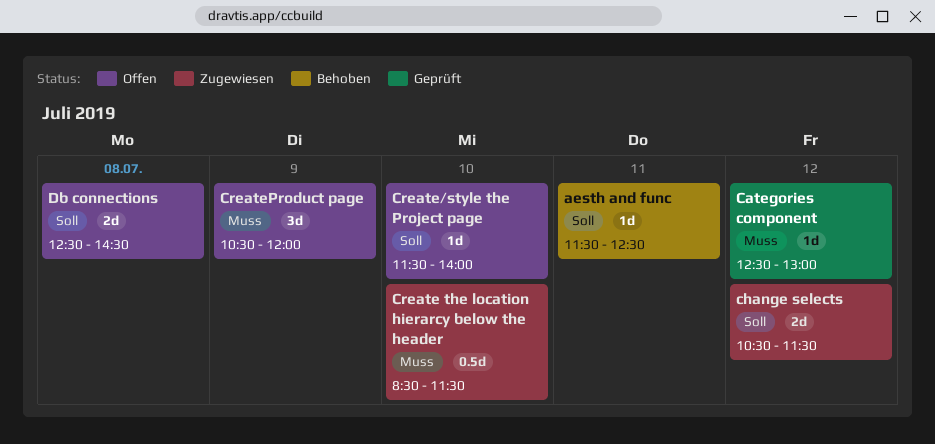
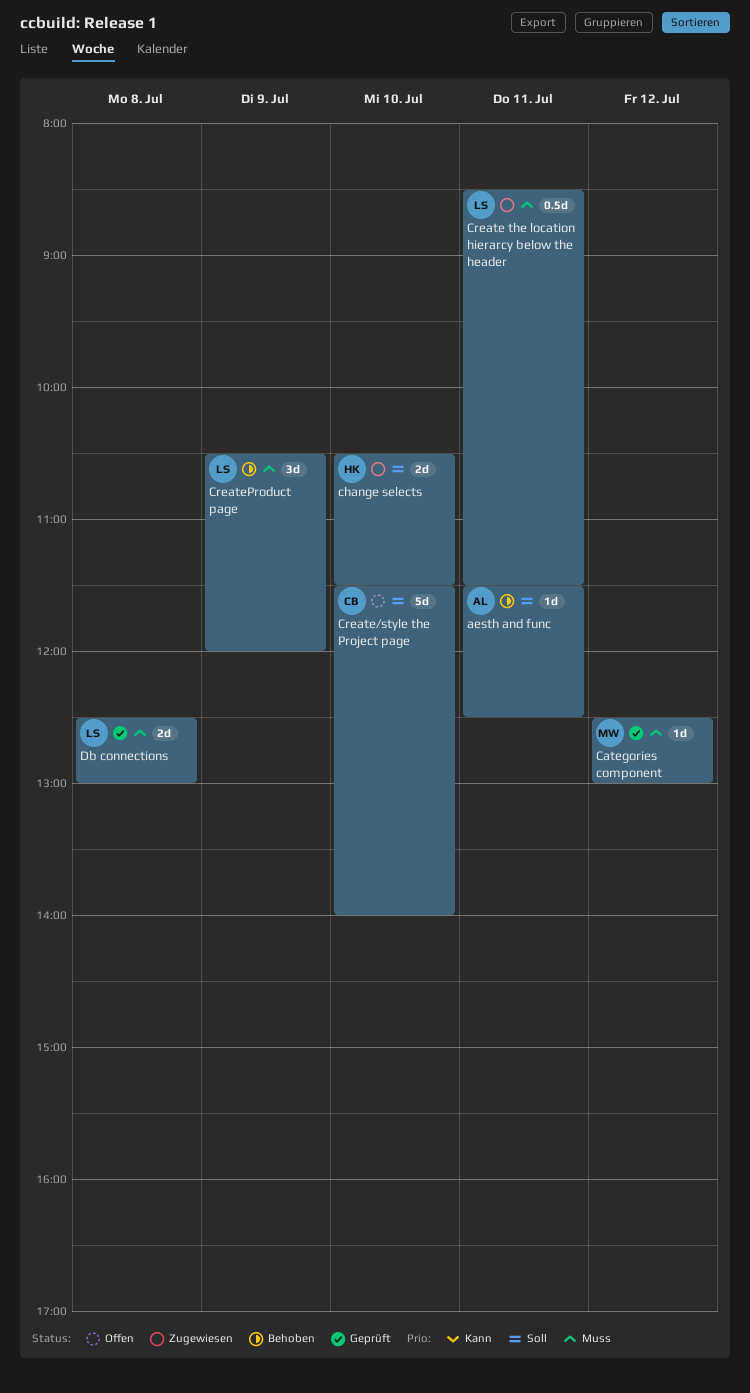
change selects, day: Jul 12 -> Jul 10
Create the location hierarcy below the header, day: Jul 10 -> Jul 11
Create/style the Project page, estimate: 1d -> 5d
CreateProduct page, status: Offen -> Behoben
Db connections, status: Offen -> Geprüft
Db connections, priority: Soll -> Muss
Db connections, ends: 14:30 -> 13:00

